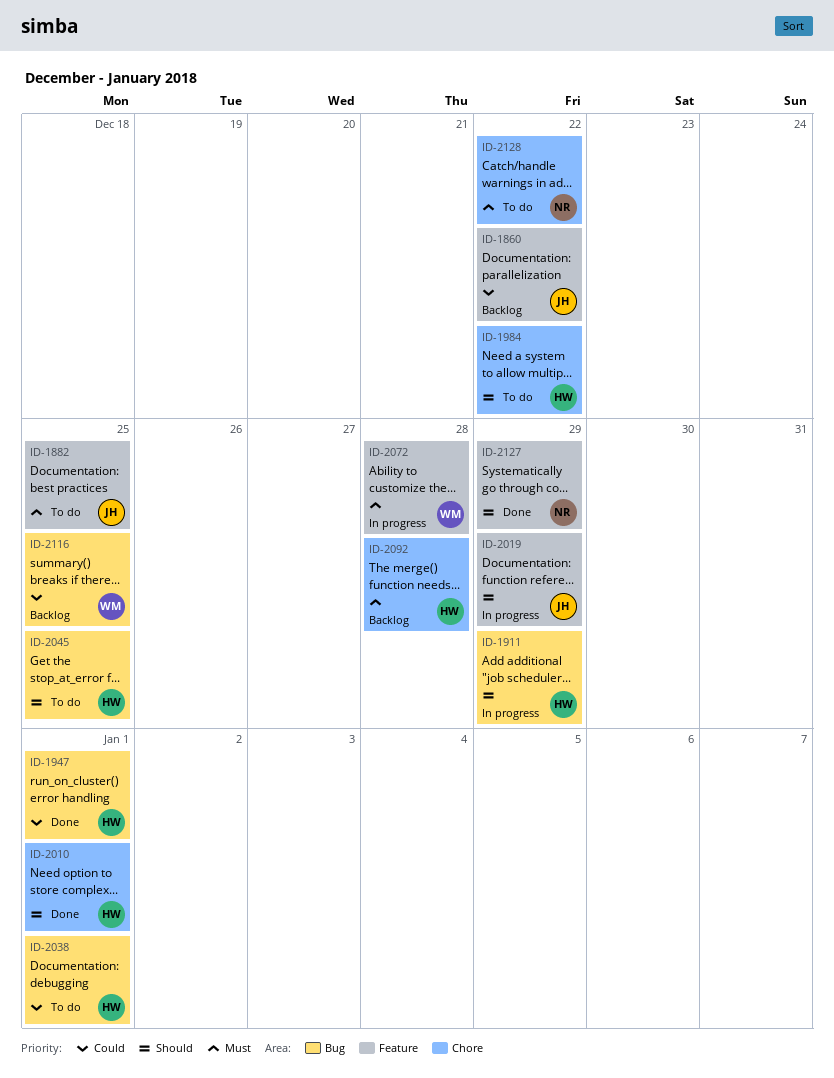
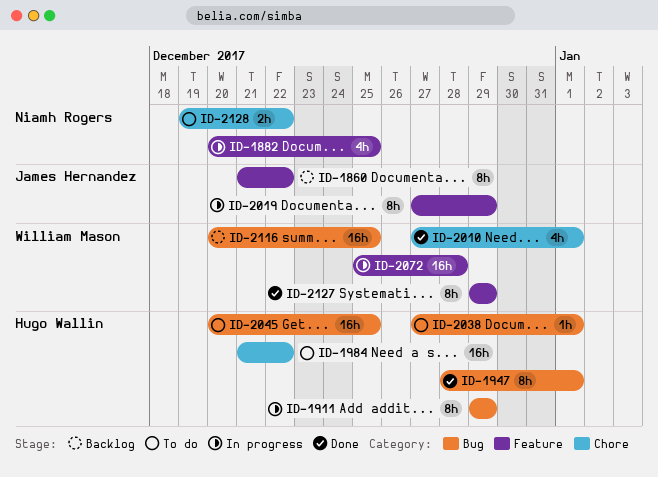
ID-1882, status: To do -> In progress
ID-1882, owner: James Hernandez -> Niamh Rogers
ID-2010, owner: Hugo Wallin -> William Mason
ID-2092: present -> none
ID-2127, owner: Niamh Rogers -> William Mason

